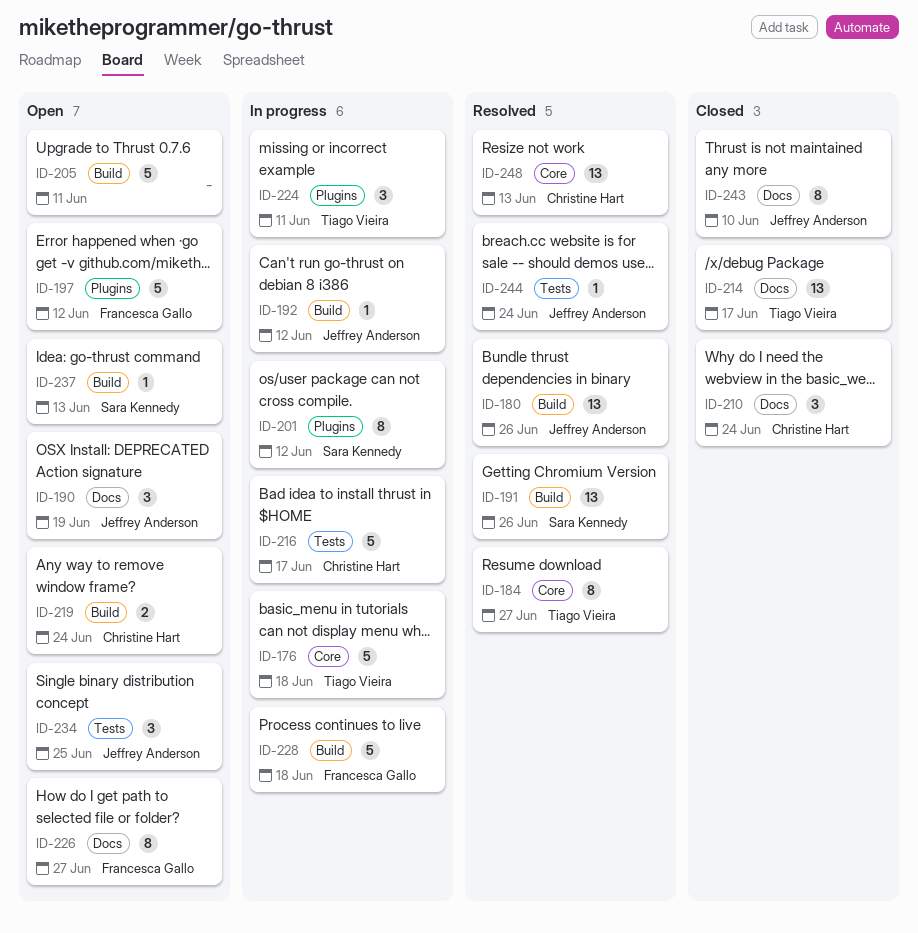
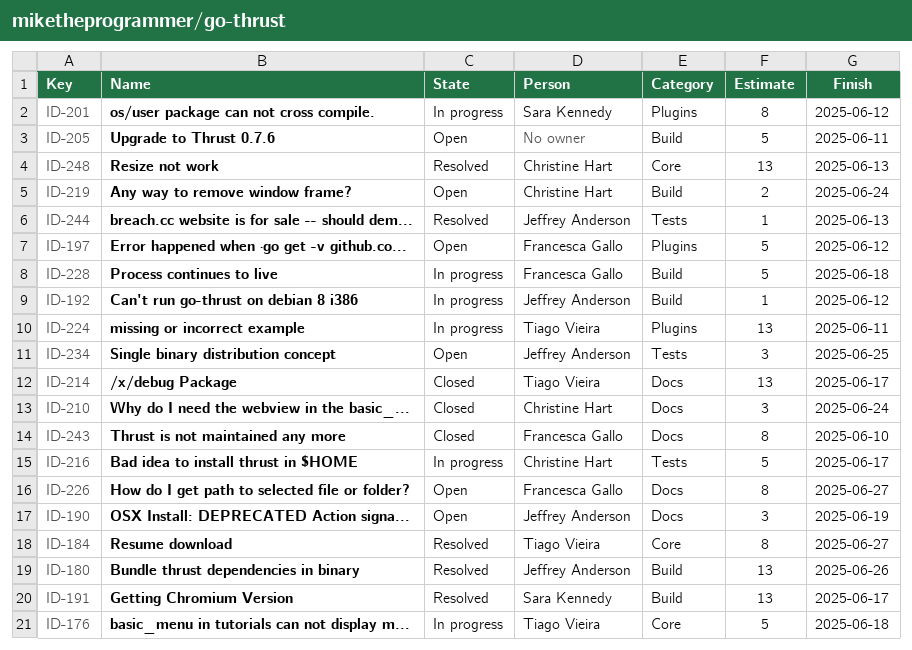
ID-191, due: Jun 26 -> Jun 17
ID-224, estimate: 3 -> 13
ID-237: present -> none
ID-243, owner: Jeffrey Anderson -> Francesca Gallo
ID-244, due: Jun 24 -> Jun 13

